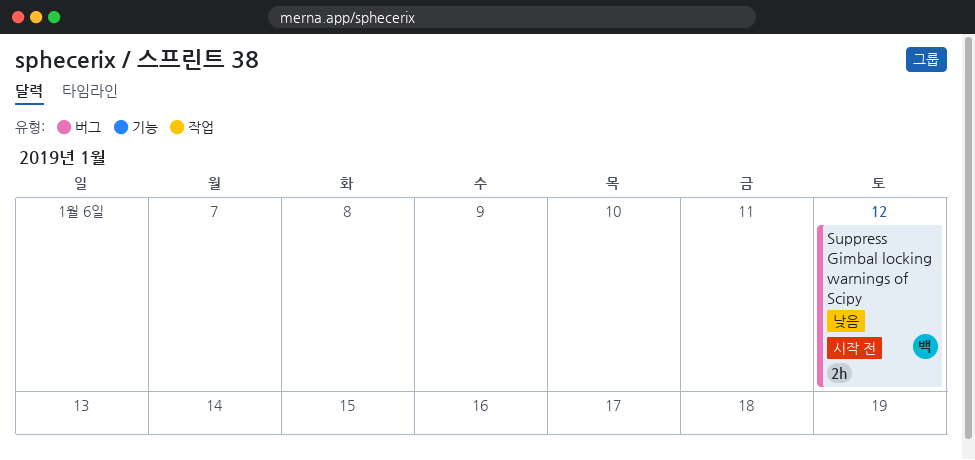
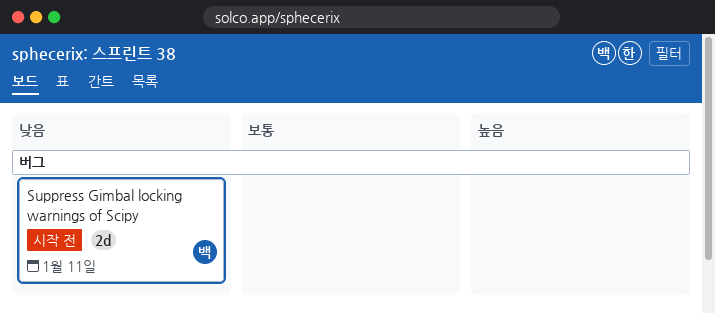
Suppress Gimbal locking warnings of Scipy, estimate: 2h -> 2d
Suppress Gimbal locking warnings of Scipy, due: Jan 12 -> Jan 11

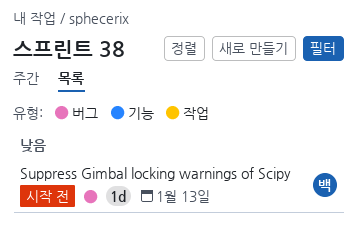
Suppress Gimbal locking warnings of Scipy, estimate: 2d -> 1d
Suppress Gimbal locking warnings of Scipy, due: Jan 11 -> Jan 13

